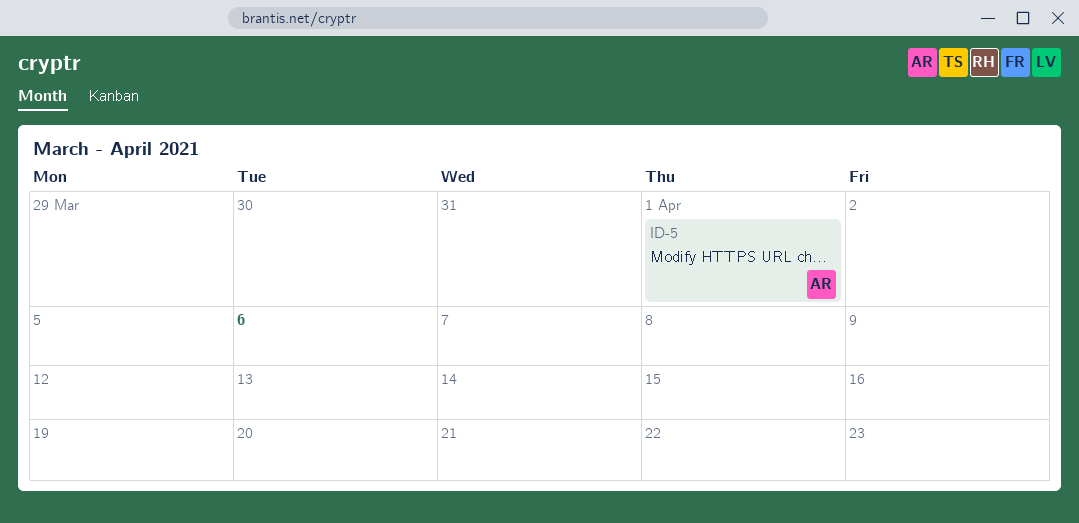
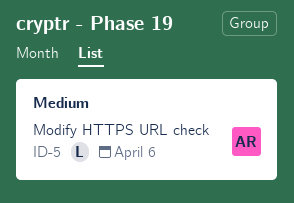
ID-5, due: Apr 1 -> Apr 6

